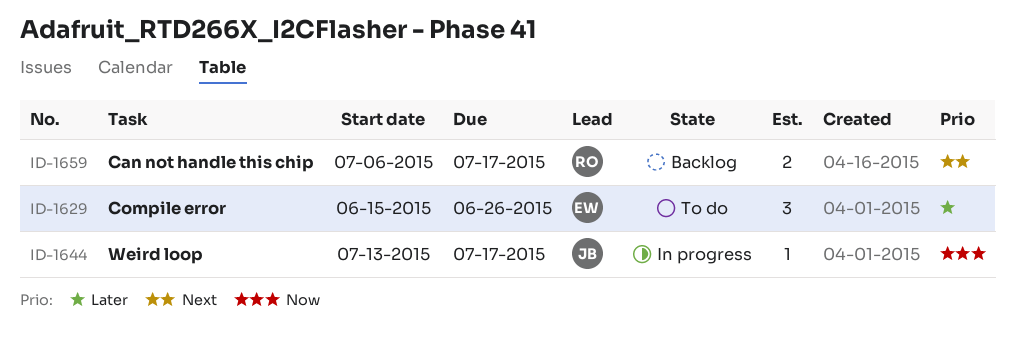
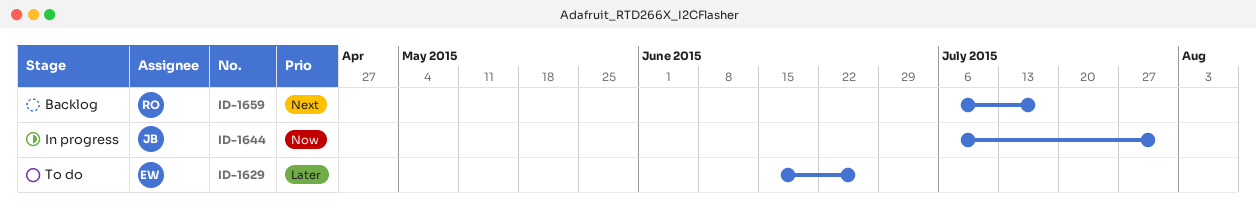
ID-1644, start: Jul 13 -> Jul 6
ID-1644, due: Jul 17 -> Jul 31

